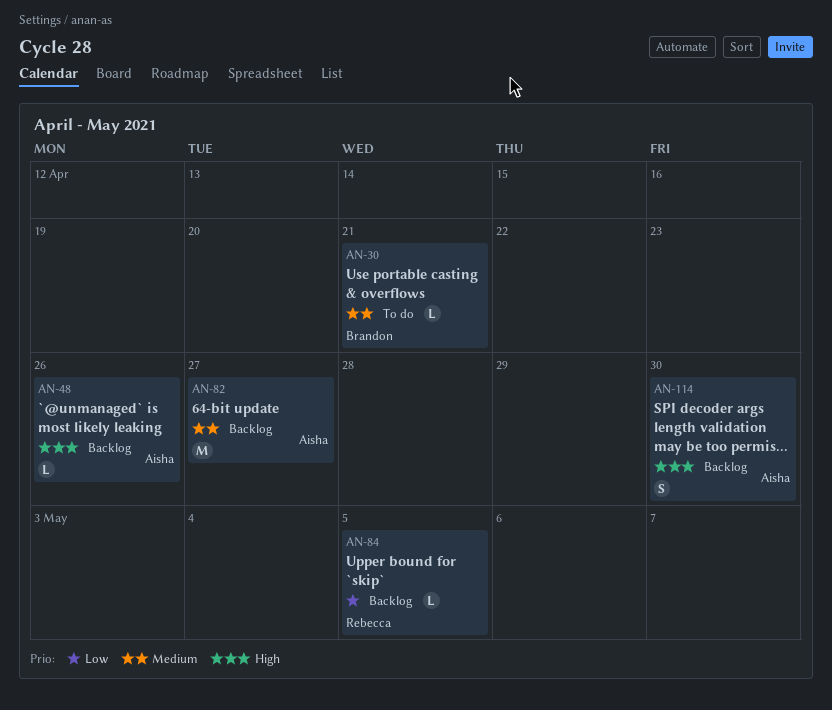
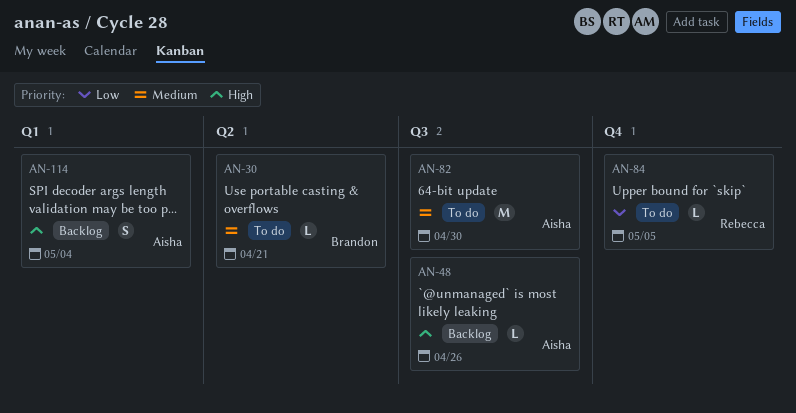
AN-82, status: Backlog -> To do
AN-82, due: Apr 27 -> Apr 30
AN-84, status: Backlog -> To do
AN-114, due: Apr 30 -> May 4

